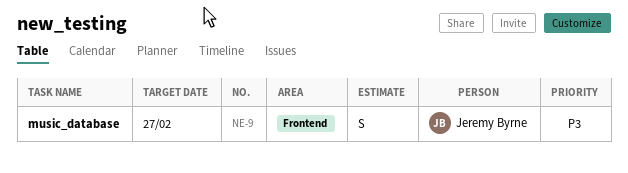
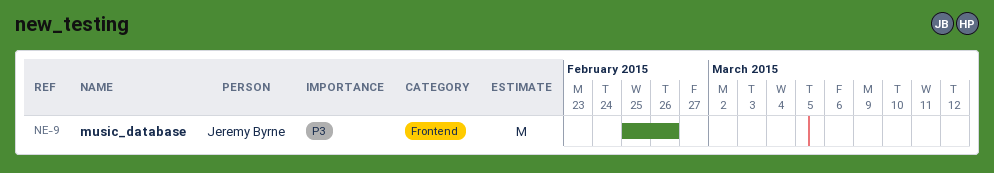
NE-9, estimate: S -> M
NE-9, due: Feb 27 -> Feb 26

